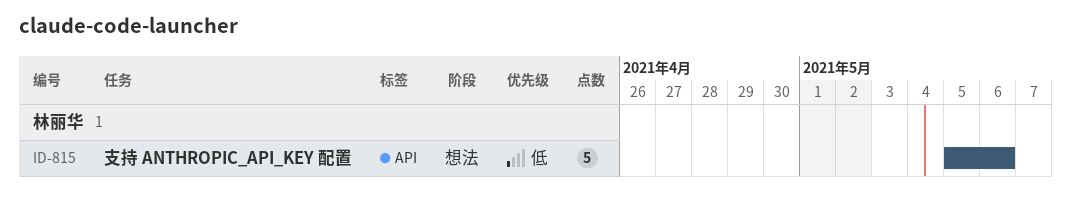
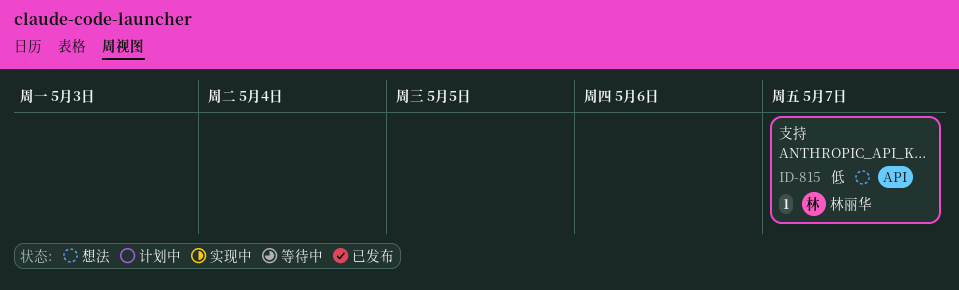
ID-815, estimate: 5 -> 1
ID-815, due: May 6 -> May 7

